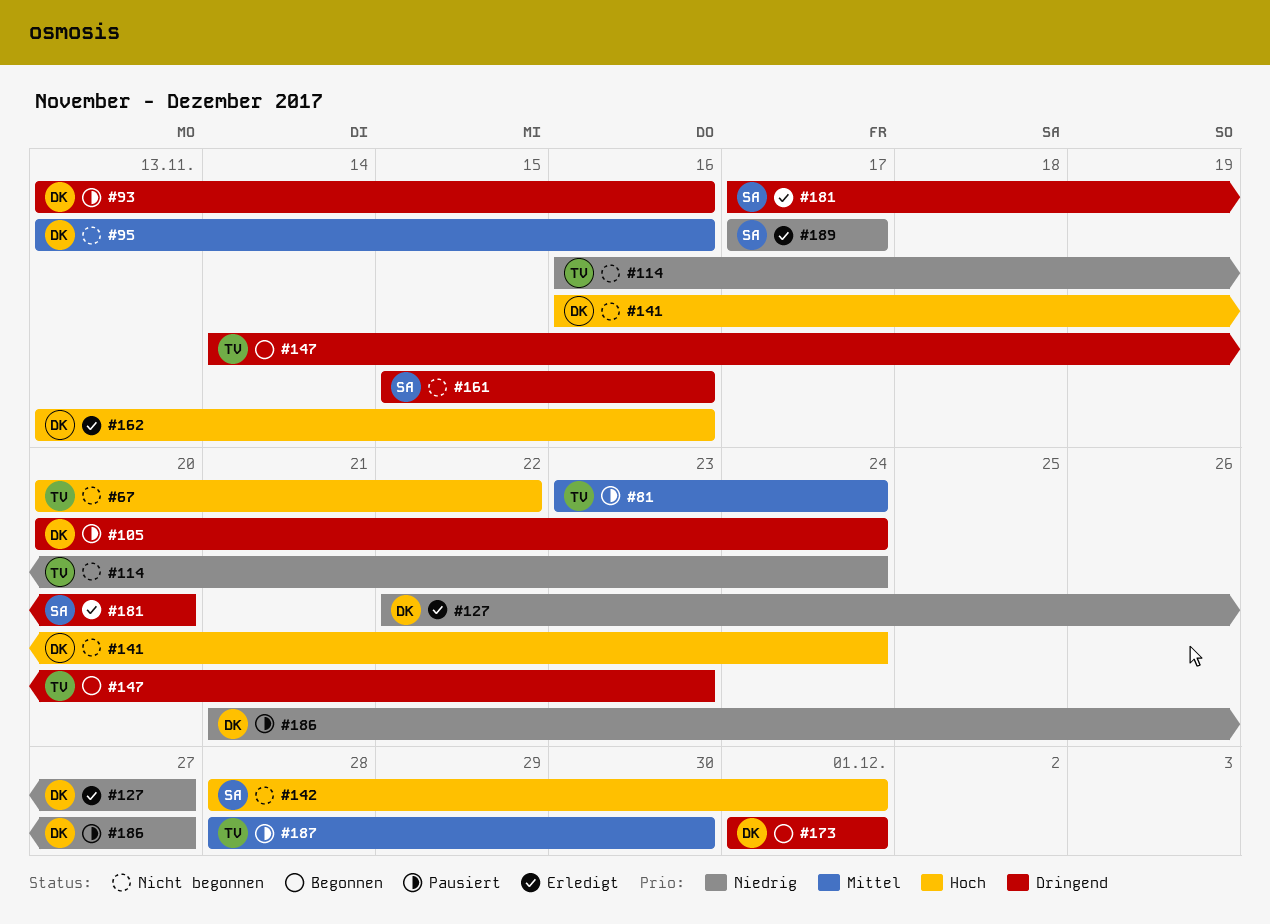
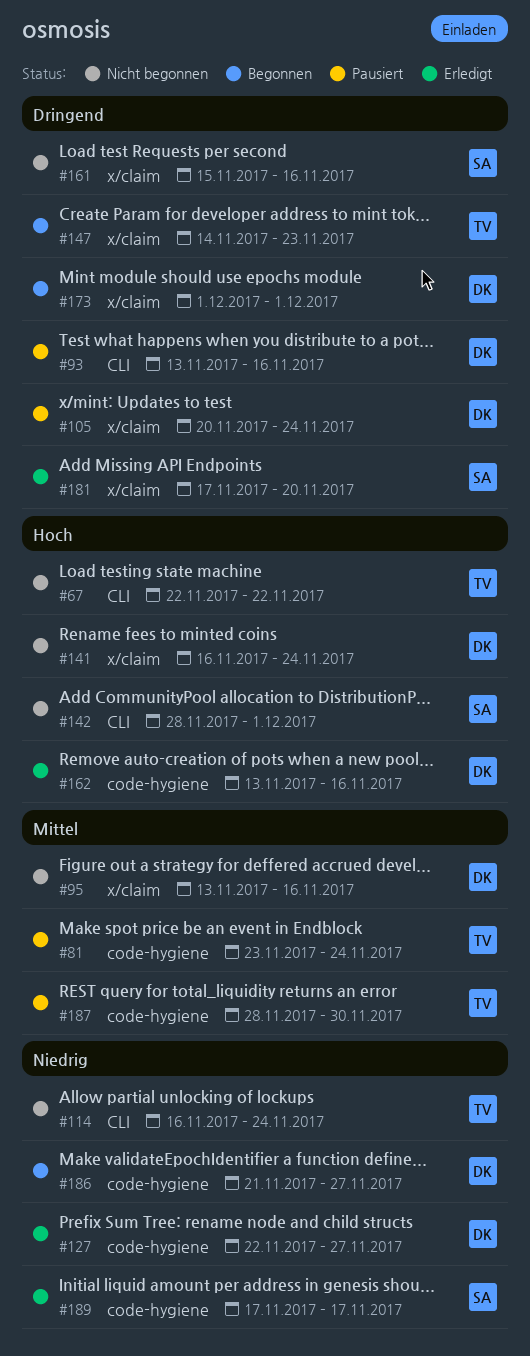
#67, start: Nov 20 -> Nov 22
#186, status: Pausiert -> Begonnen

